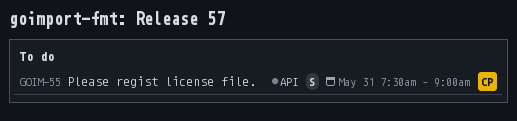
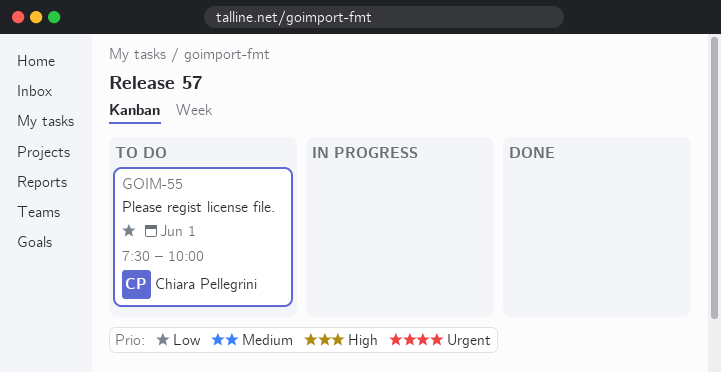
GOIM-55, day: May 31 -> Jun 1
GOIM-55, ends: 09:00 -> 10:00

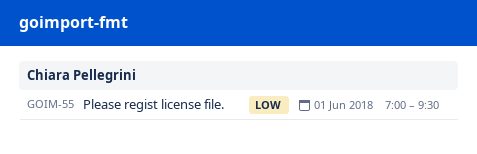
GOIM-55, begins: 07:30 -> 07:00
GOIM-55, ends: 10:00 -> 09:30

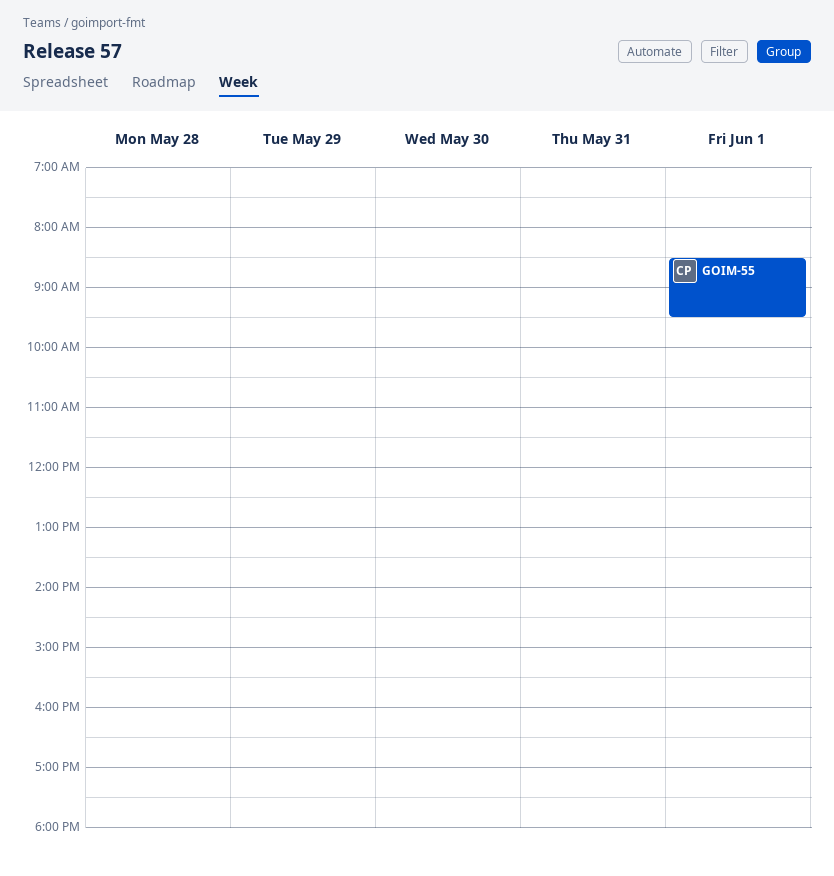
GOIM-55, begins: 07:00 -> 08:30

